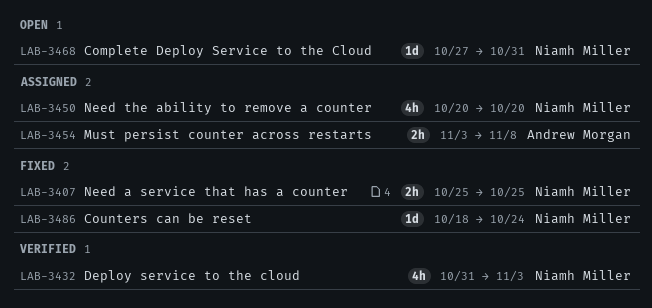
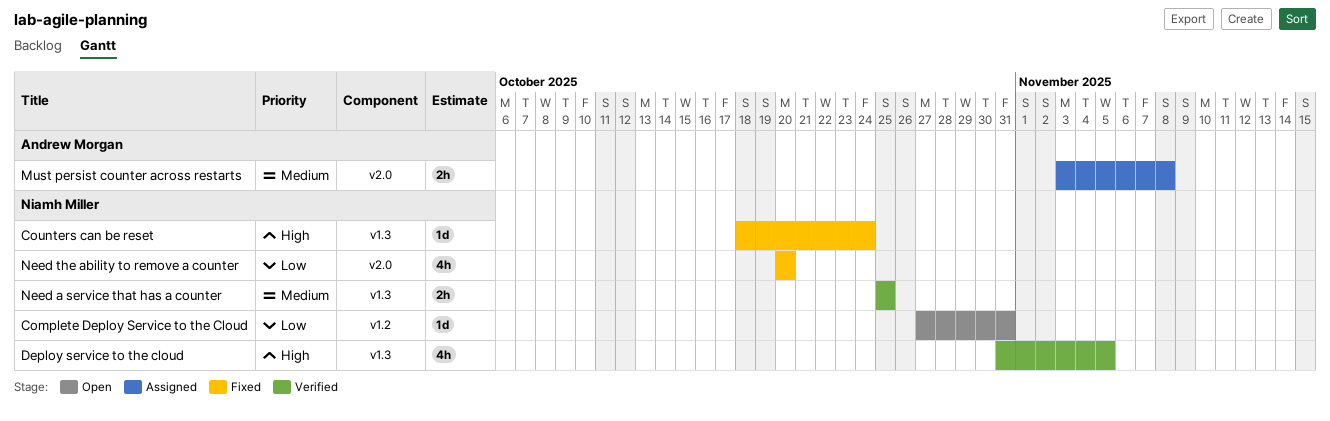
Deploy service to the cloud, due: Nov 3 -> Nov 5
Need a service that has a counter, status: Fixed -> Verified
Need the ability to remove a counter, status: Assigned -> Fixed

